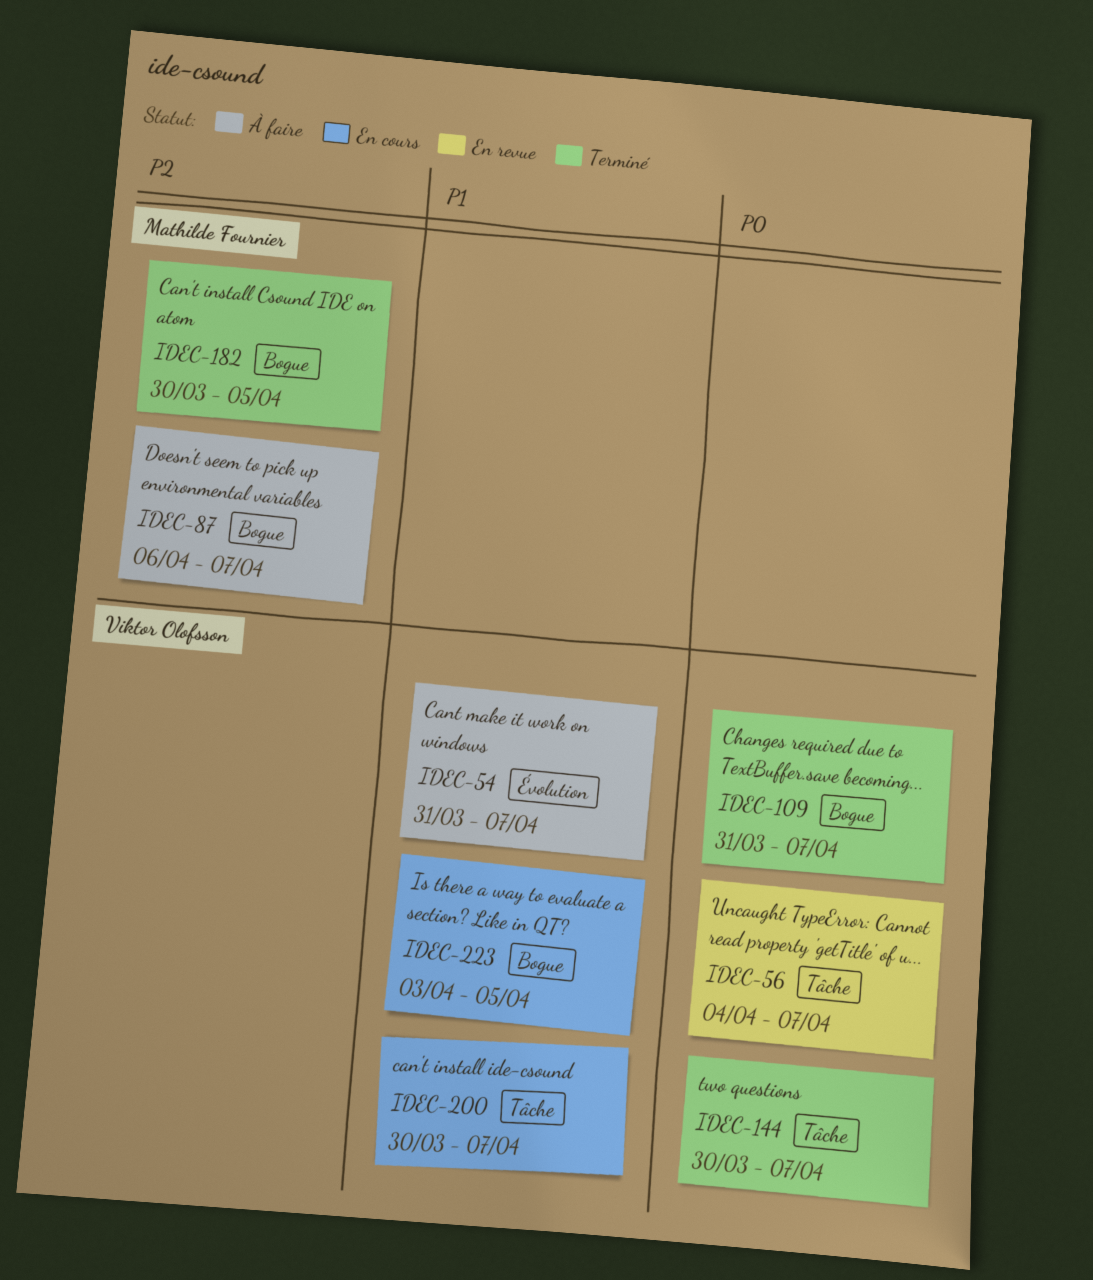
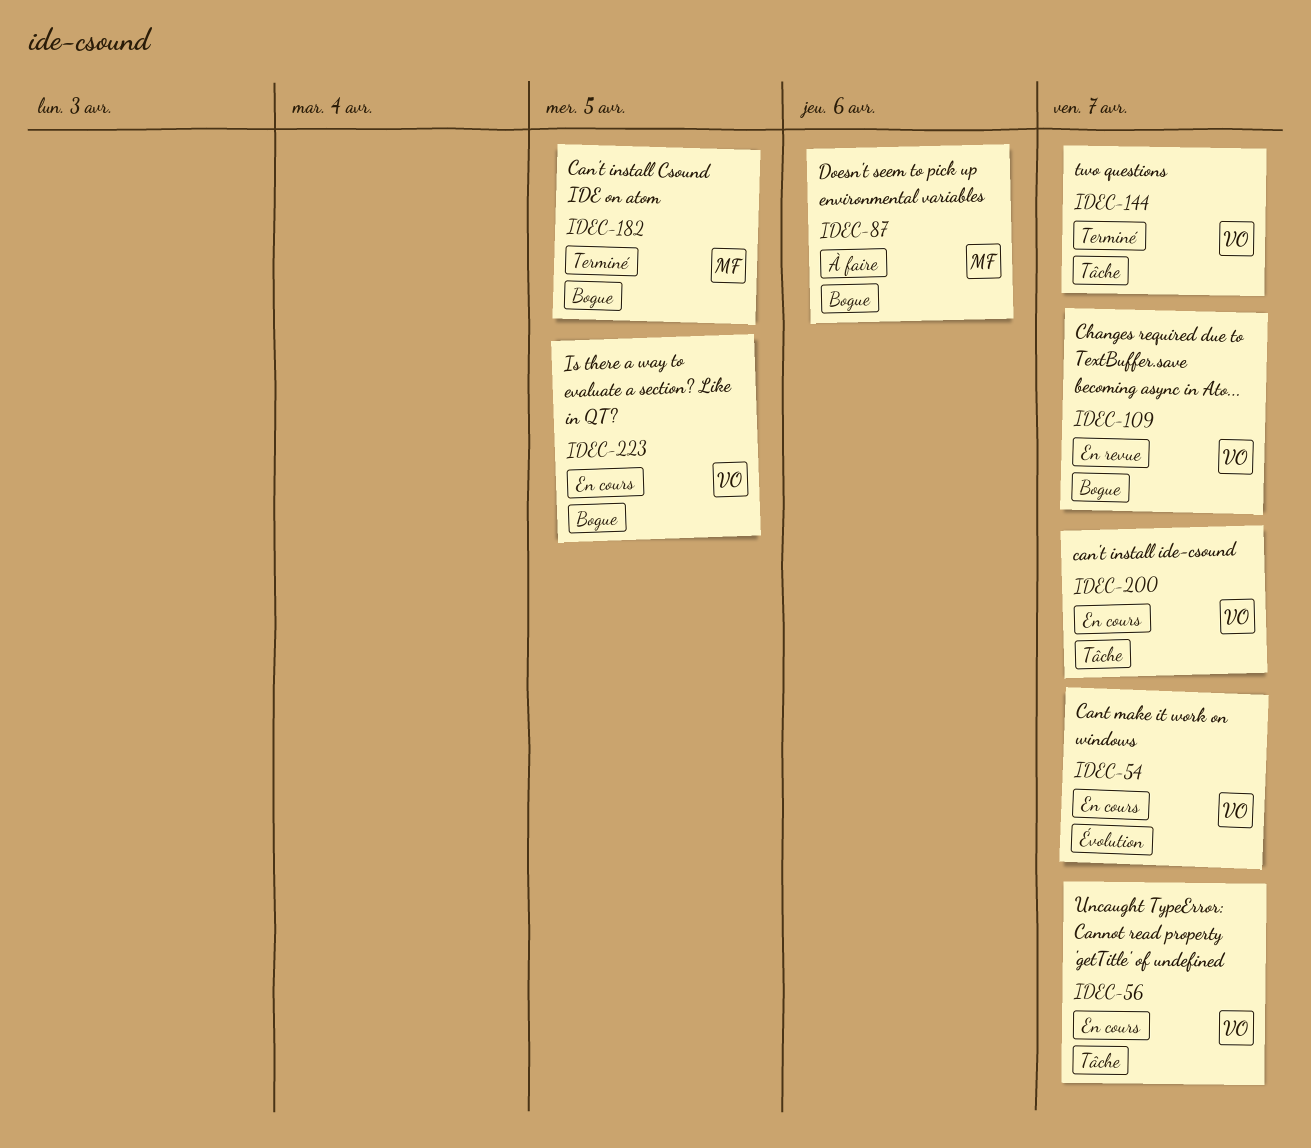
IDEC-54, status: À faire -> En cours
IDEC-56, status: En revue -> En cours
IDEC-87, due: Apr 7 -> Apr 6
IDEC-109, status: Terminé -> En revue

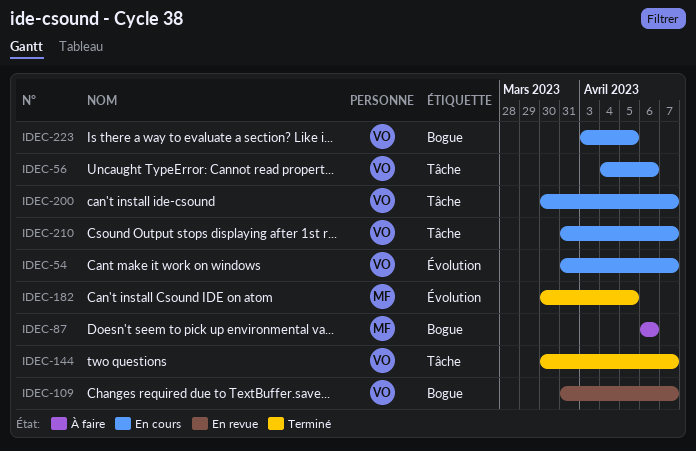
IDEC-56, due: Apr 7 -> Apr 6
IDEC-182, label: Bogue -> Évolution
IDEC-210: none -> present

